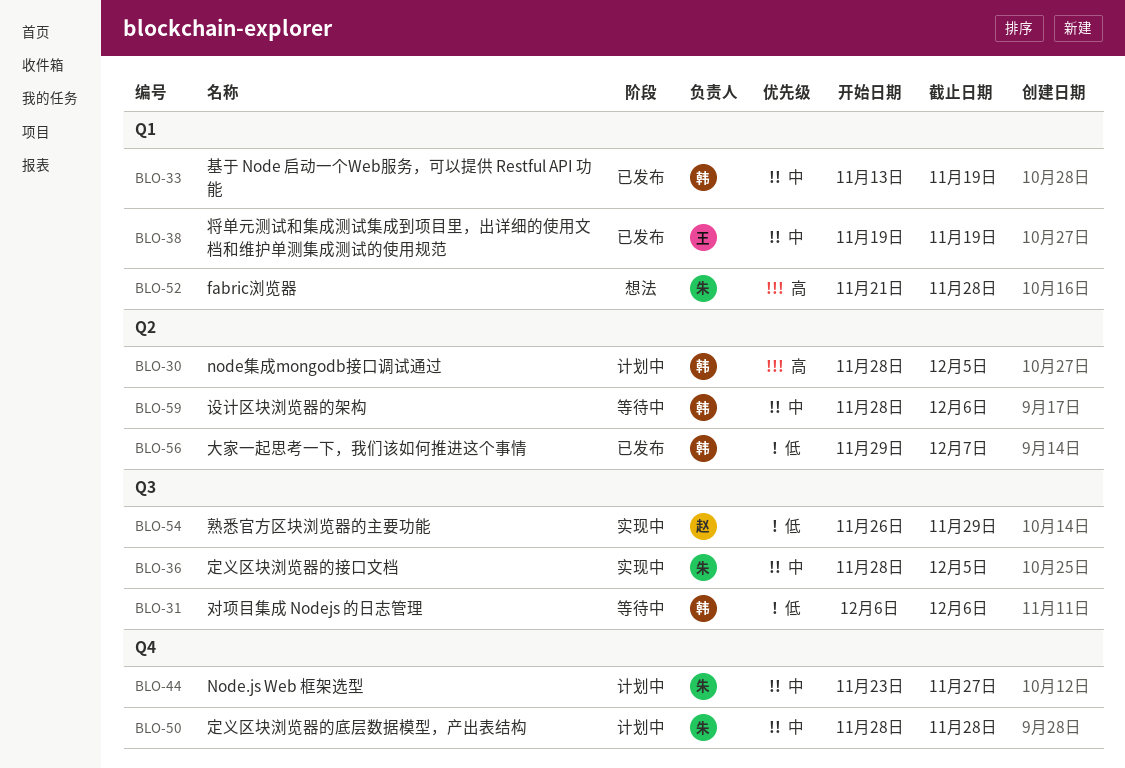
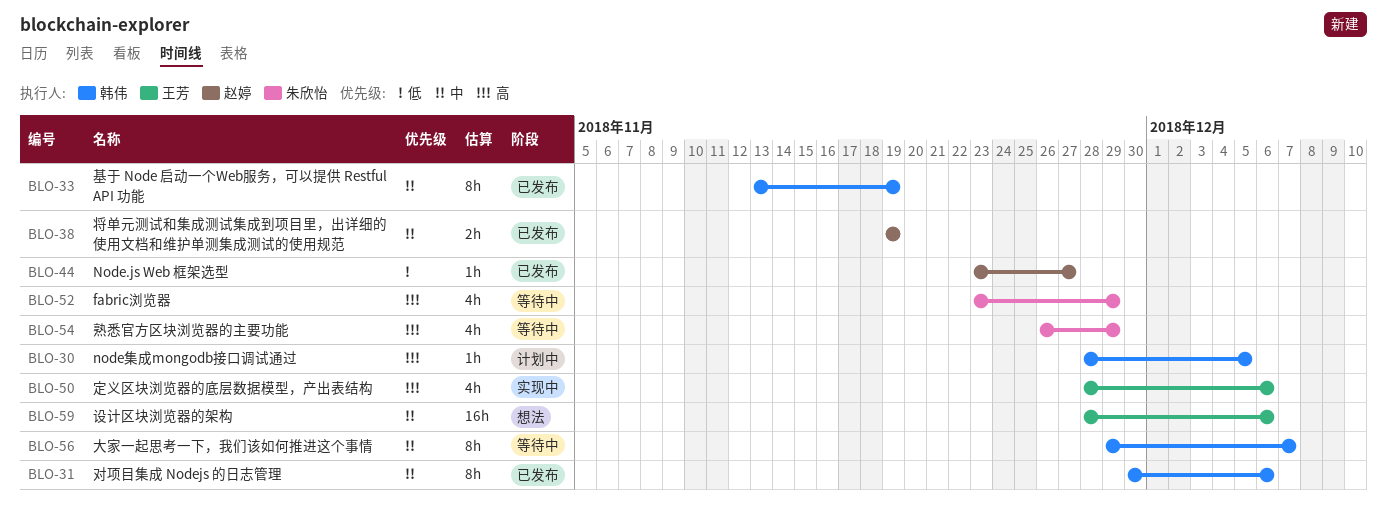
BLO-31, status: 等待中 -> 已发布
BLO-31, priority: 低 -> 中
BLO-31, start: Dec 6 -> Nov 30
BLO-36: present -> none
BLO-38, owner: 王芳 -> 赵婷
BLO-44, status: 计划中 -> 已发布
BLO-44, owner: 朱欣怡 -> 赵婷
BLO-44, priority: 中 -> 低
BLO-50, status: 计划中 -> 实现中
BLO-50, owner: 朱欣怡 -> 王芳
BLO-50, priority: 中 -> 高
BLO-50, due: Nov 28 -> Dec 6
BLO-52, status: 想法 -> 等待中
BLO-52, start: Nov 21 -> Nov 23
BLO-52, due: Nov 28 -> Nov 29
BLO-54, status: 实现中 -> 等待中
BLO-54, owner: 赵婷 -> 朱欣怡
BLO-54, priority: 低 -> 高
BLO-56, status: 已发布 -> 等待中
BLO-56, priority: 低 -> 中
BLO-59, status: 等待中 -> 想法
BLO-59, owner: 韩伟 -> 王芳

